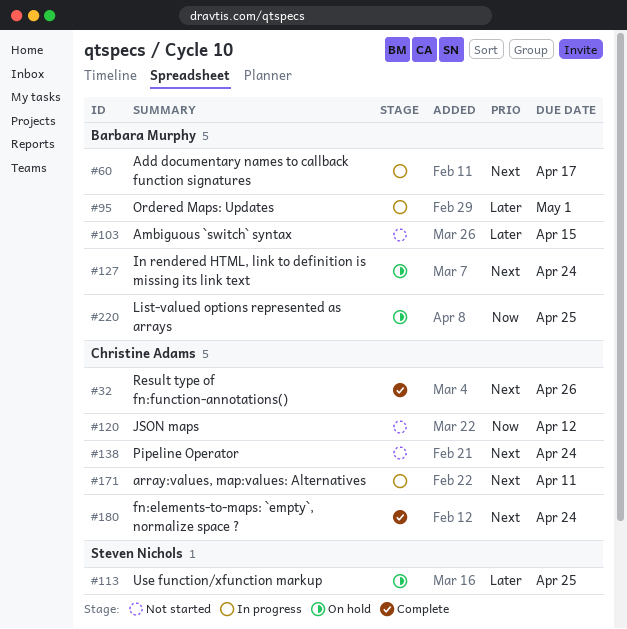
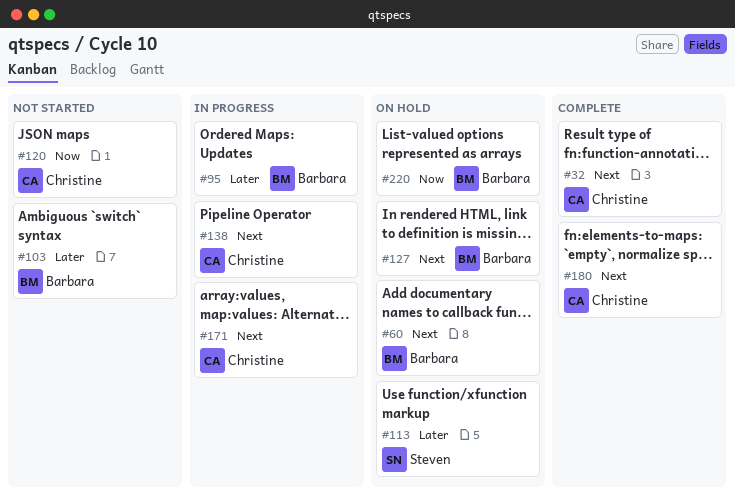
#60, status: In progress -> On hold
#138, status: Not started -> In progress

